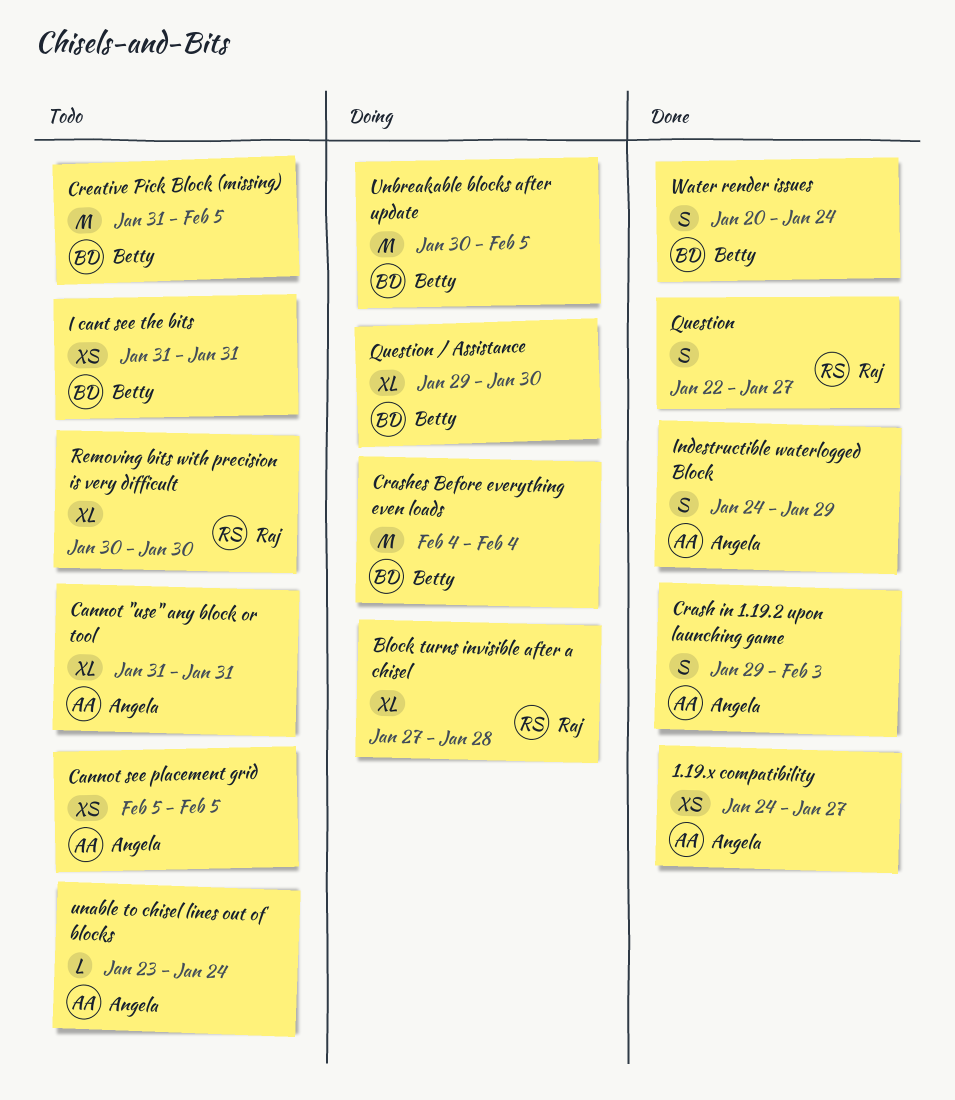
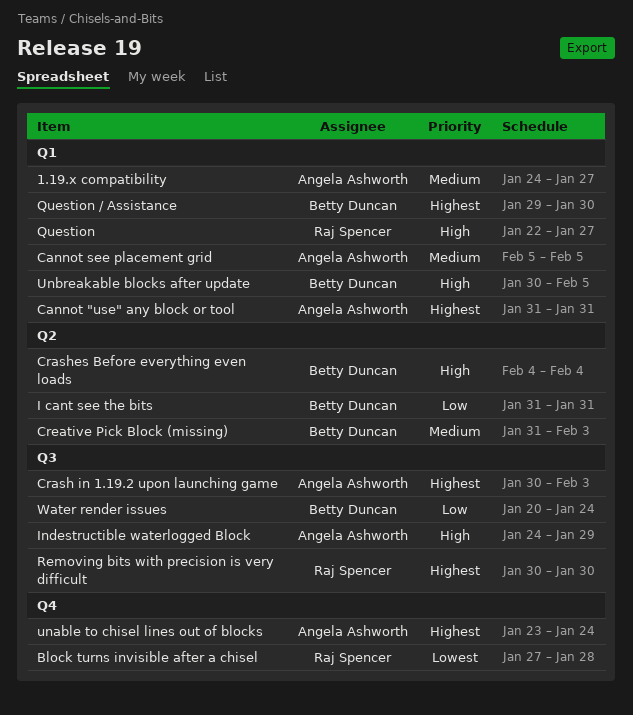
Crash in 1.19.2 upon launching game, start: Jan 29 -> Jan 30
Creative Pick Block (missing), due: Feb 5 -> Feb 3

